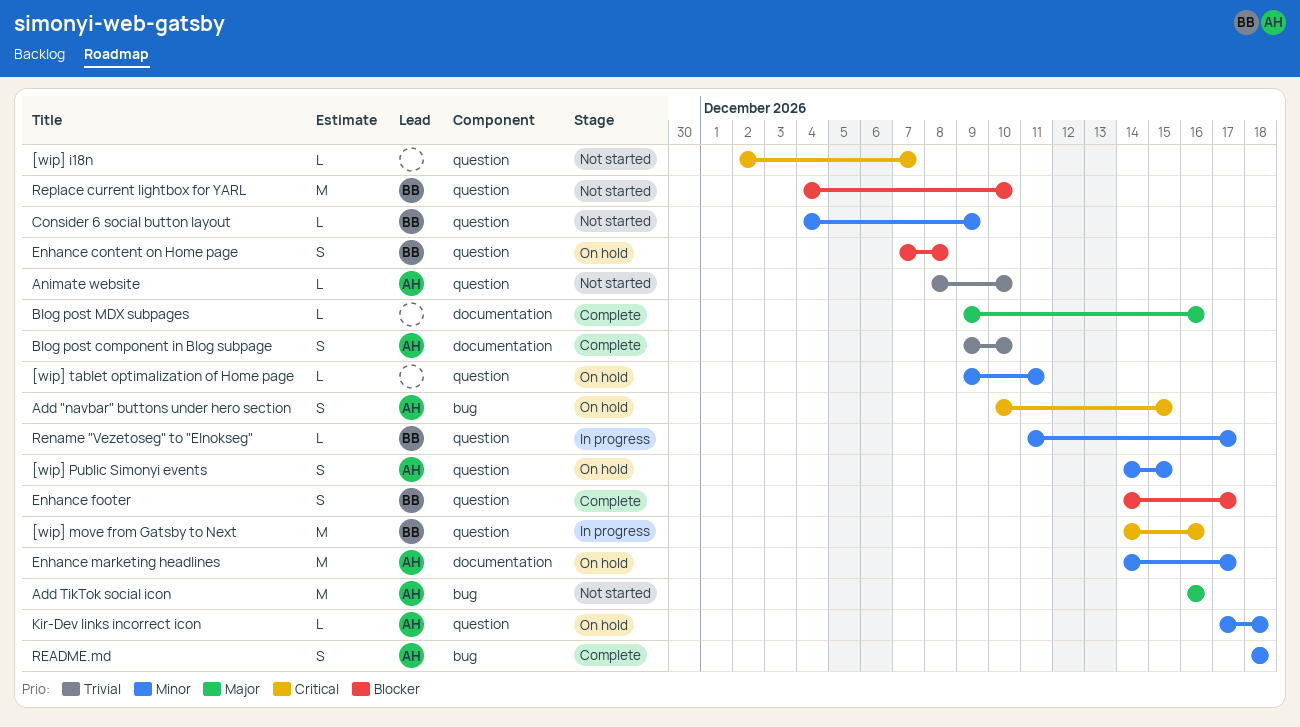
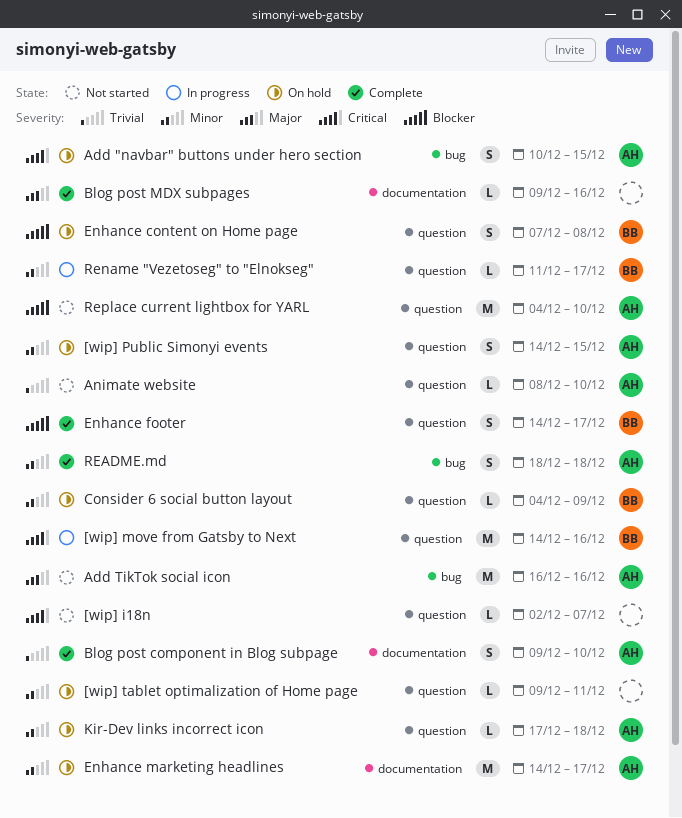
Consider 6 social button layout, status: Not started -> On hold
Replace current lightbox for YARL, owner: BB -> AH

